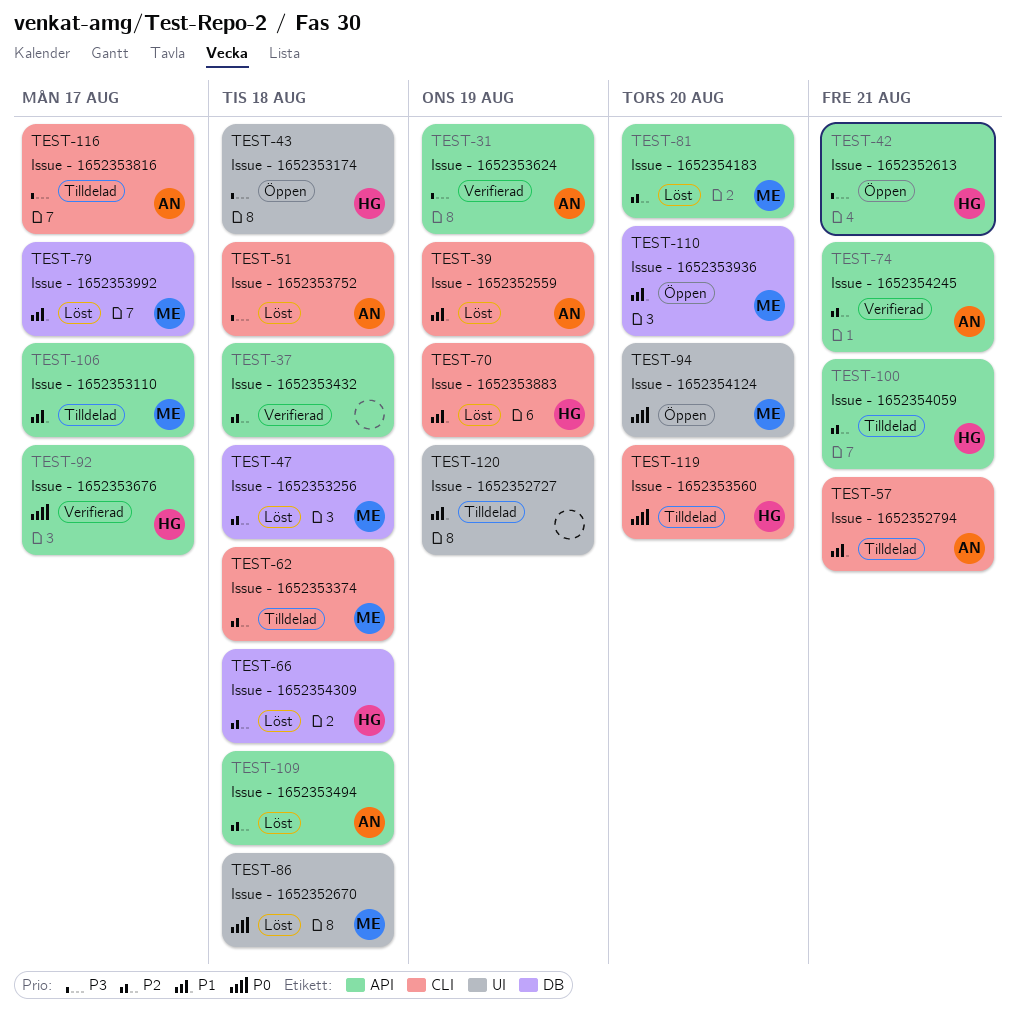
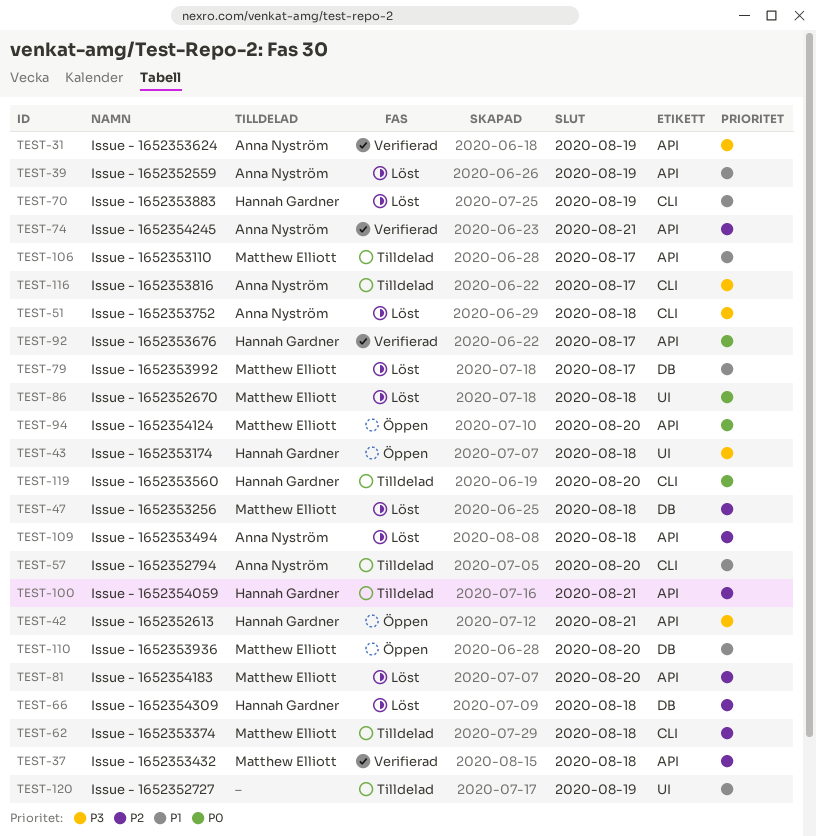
TEST-37, owner: none -> Matthew Elliott
TEST-39, label: CLI -> API
TEST-57, due: Aug 21 -> Aug 20
TEST-94, label: UI -> API

